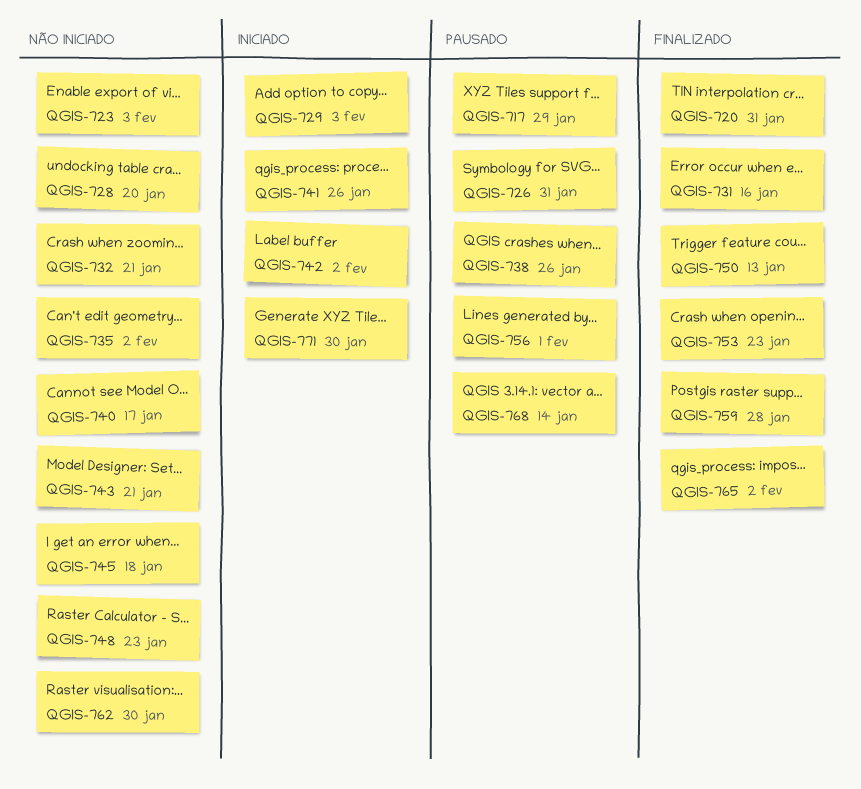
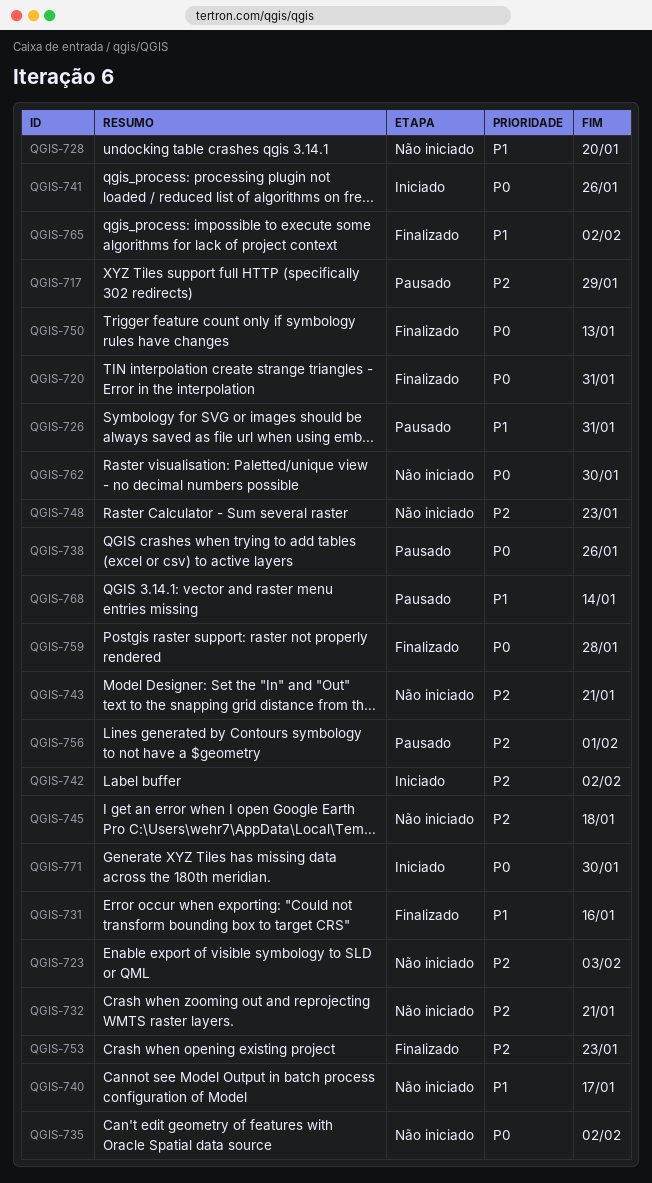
QGIS-729: present -> none

